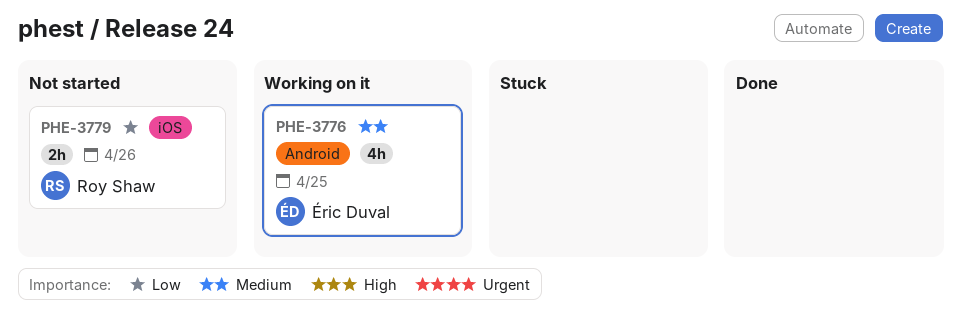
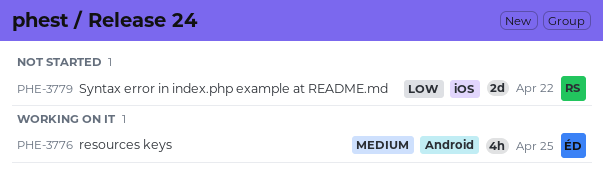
PHE-3779, estimate: 2h -> 2d
PHE-3779, due: Apr 26 -> Apr 22

